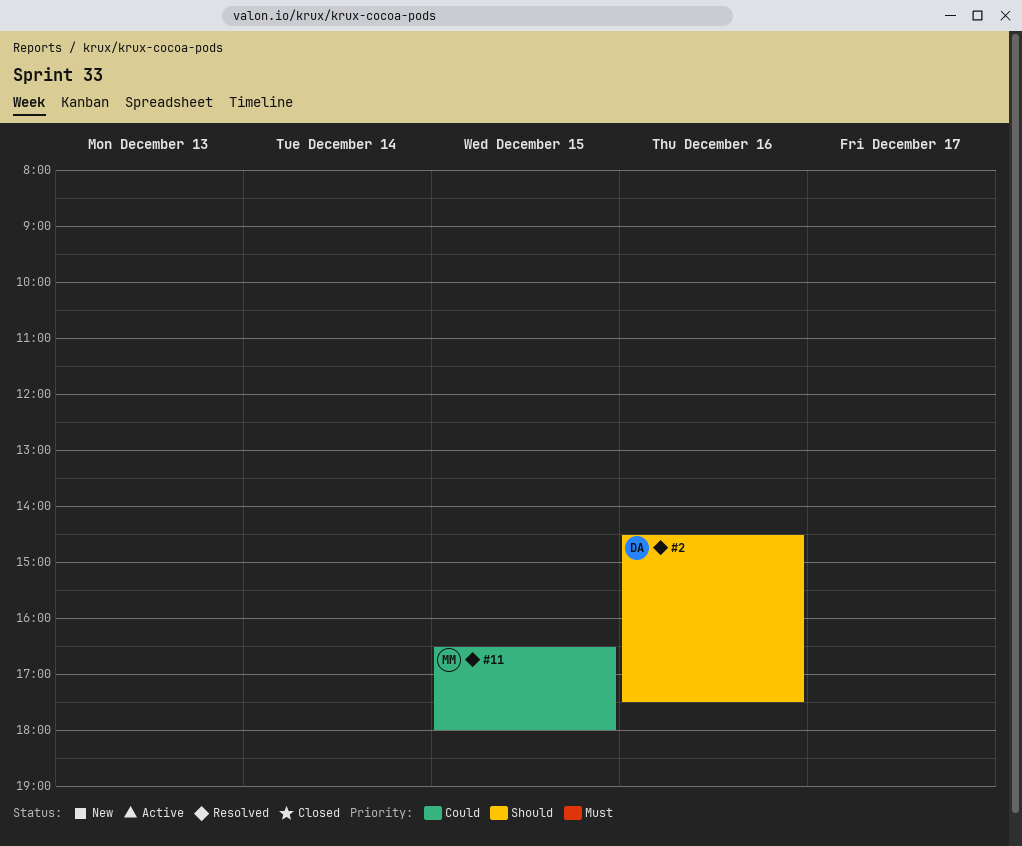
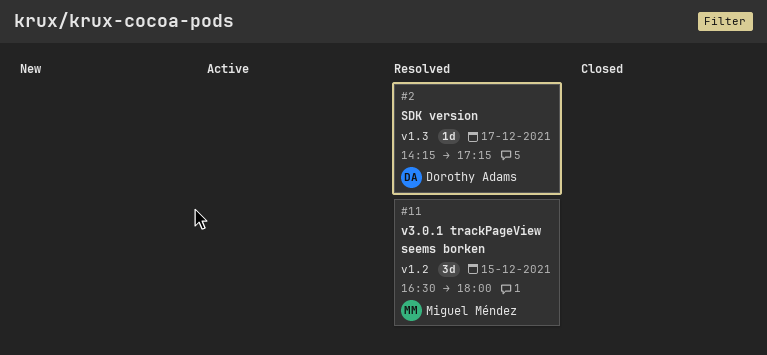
#2, day: Dec 16 -> Dec 17
#2, begins: 14:30 -> 14:15
#2, ends: 17:30 -> 17:15

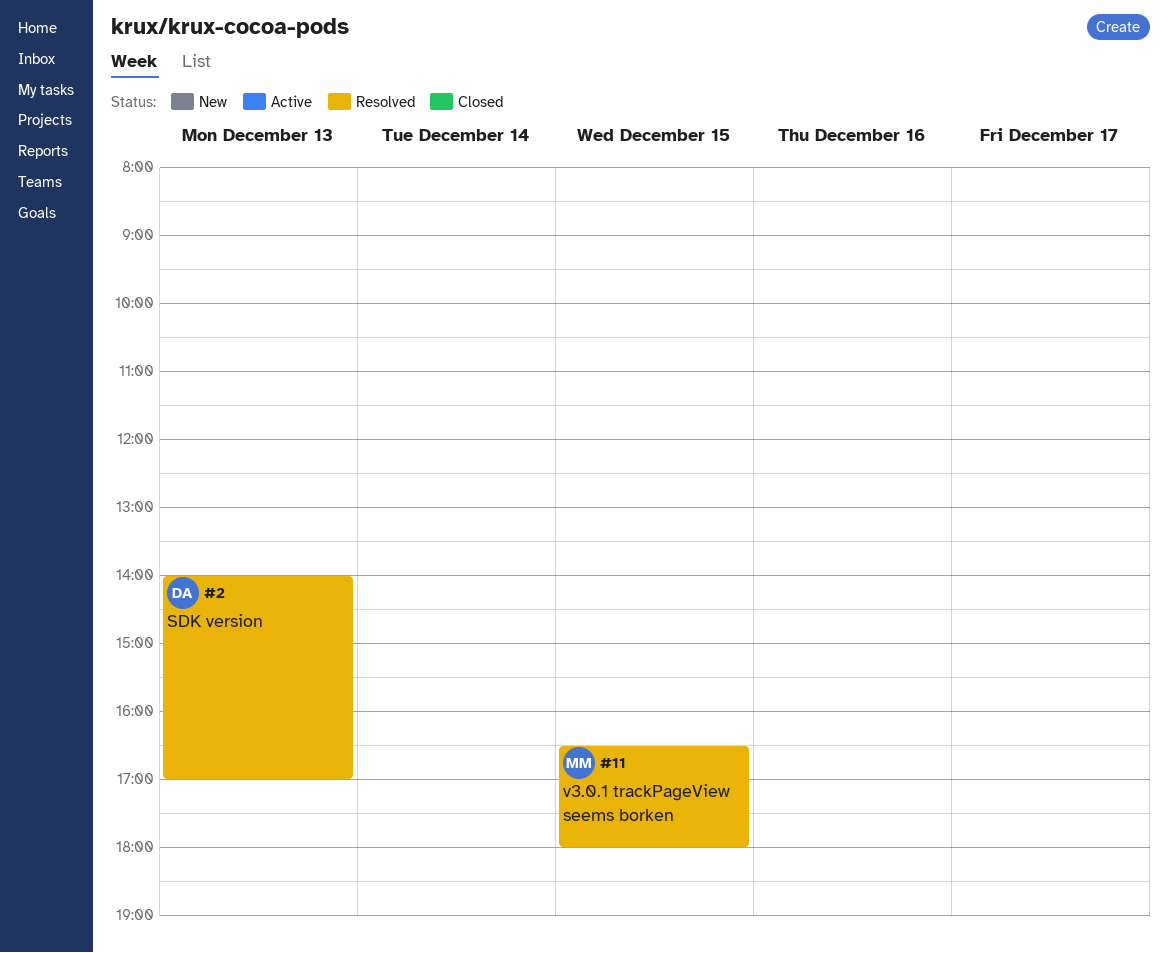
#2, day: Dec 17 -> Dec 13
#2, begins: 14:15 -> 14:00
#2, ends: 17:15 -> 17:00

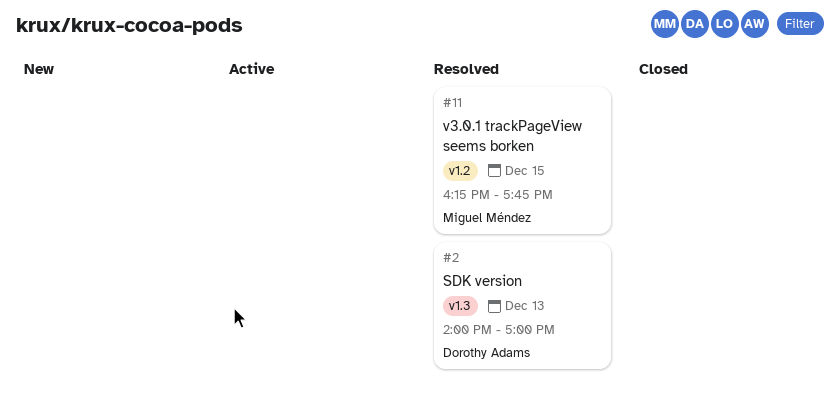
#11, begins: 16:30 -> 16:15
#11, ends: 18:00 -> 17:45

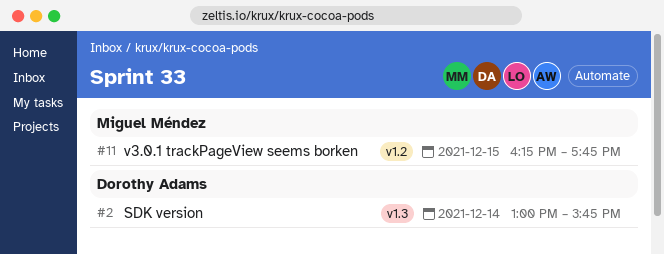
#2, day: Dec 13 -> Dec 14
#2, begins: 14:00 -> 13:00
#2, ends: 17:00 -> 15:45

